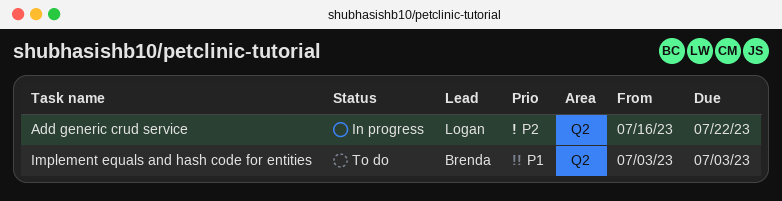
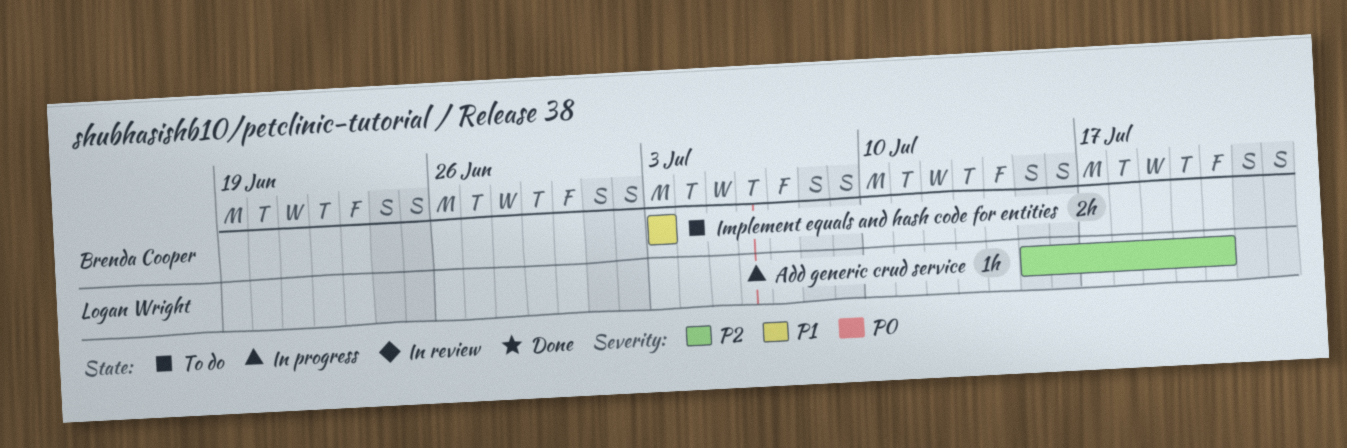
Add generic crud service, start: Jul 16 -> Jul 15
Add generic crud service, due: Jul 22 -> Jul 21

